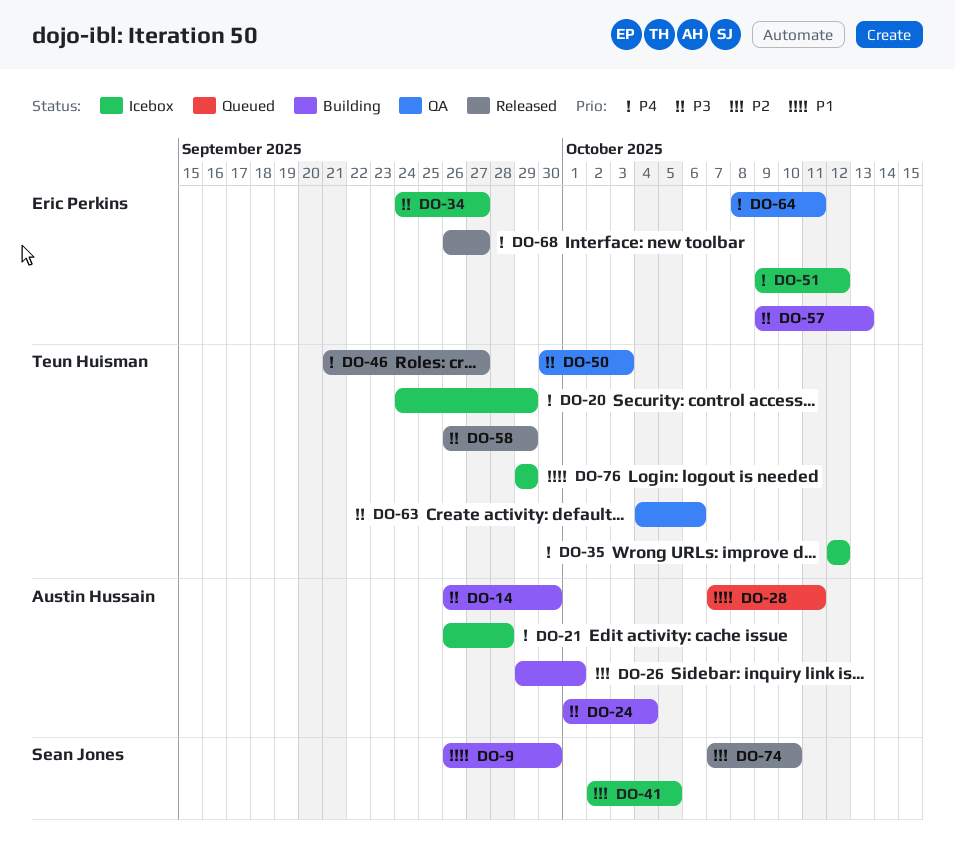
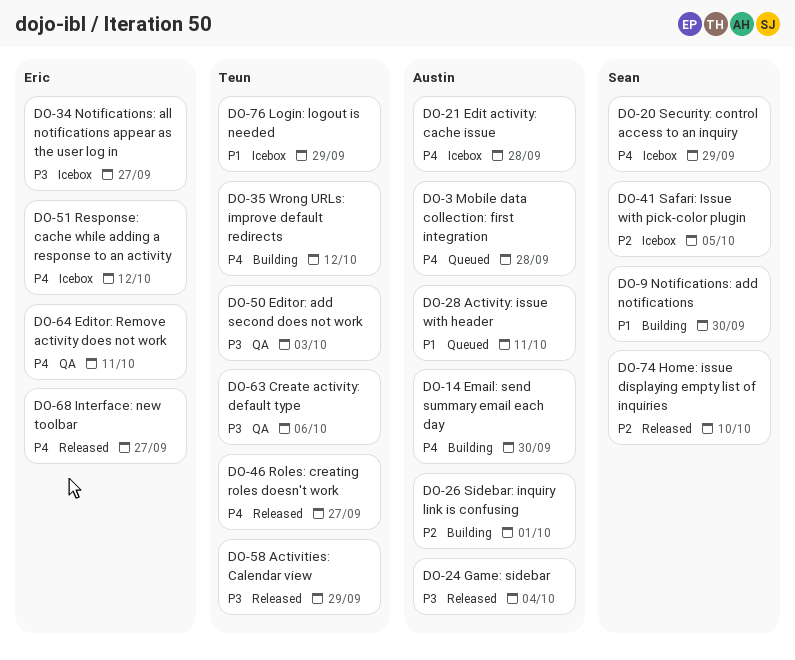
DO-3: none -> present
DO-14, priority: P3 -> P4
DO-20, owner: Teun Huisman -> Sean Jones
DO-24, status: Building -> Released
DO-35, status: Icebox -> Building
DO-57: present -> none

